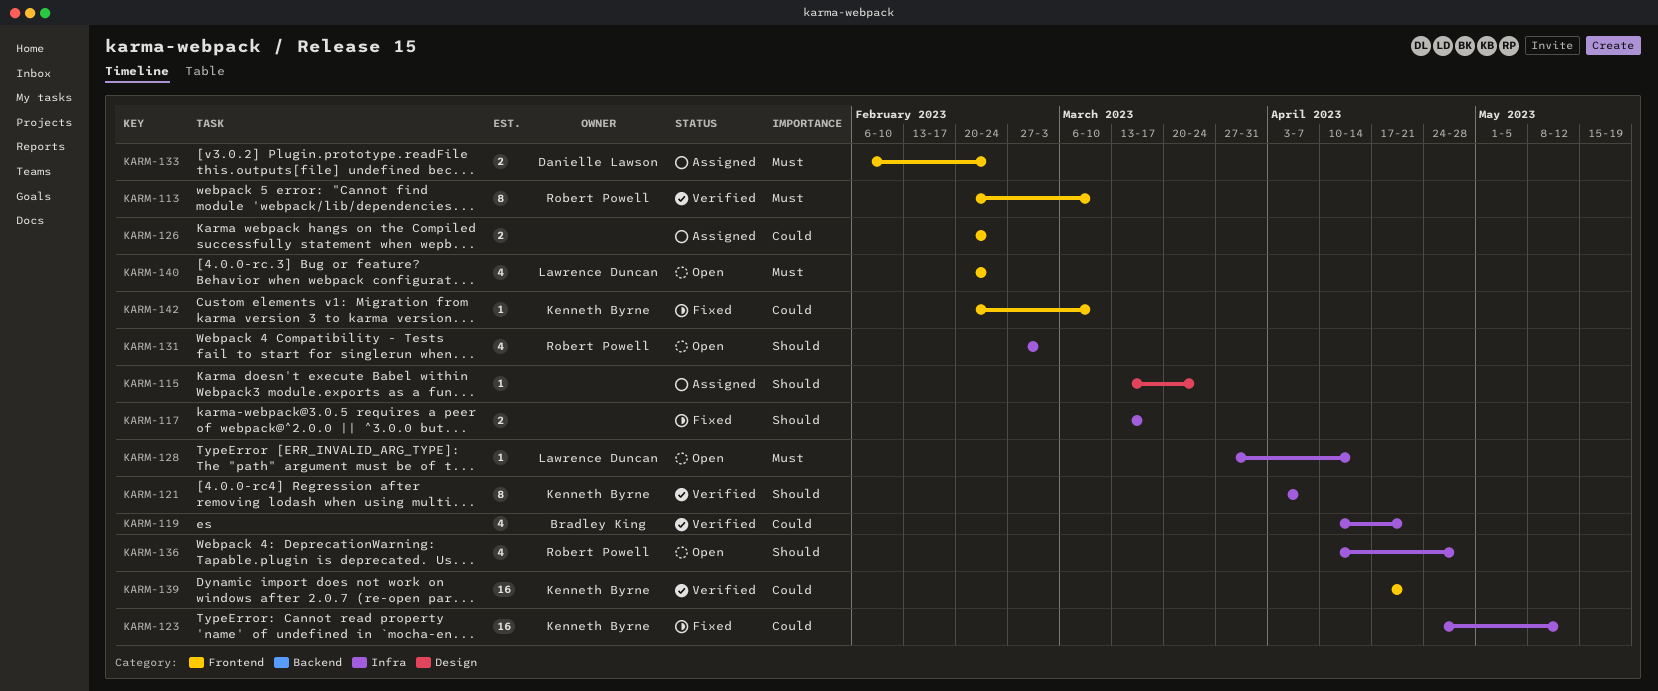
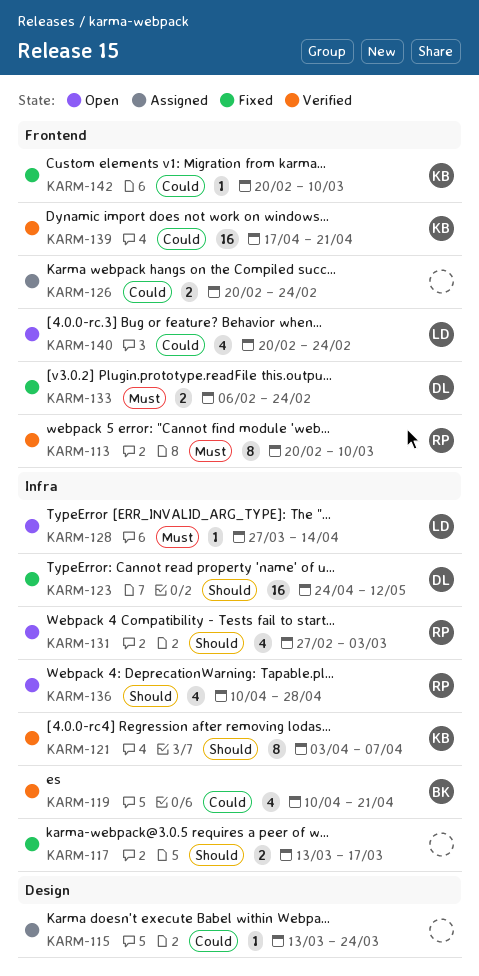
KARM-115, priority: Should -> Could
KARM-123, owner: Kenneth Byrne -> Danielle Lawson
KARM-123, priority: Could -> Should
KARM-133, status: Assigned -> Fixed
KARM-140, priority: Must -> Could

